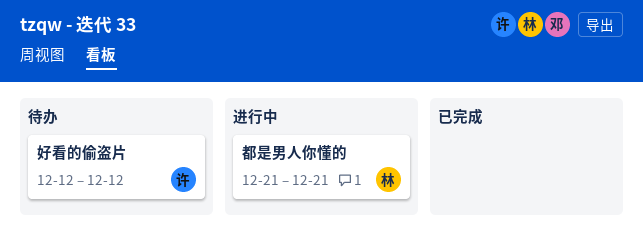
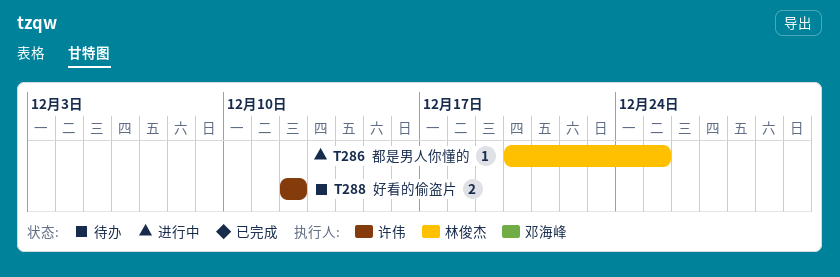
都是男人你懂的, start: Dec 21 -> Dec 20
都是男人你懂的, due: Dec 21 -> Dec 25

